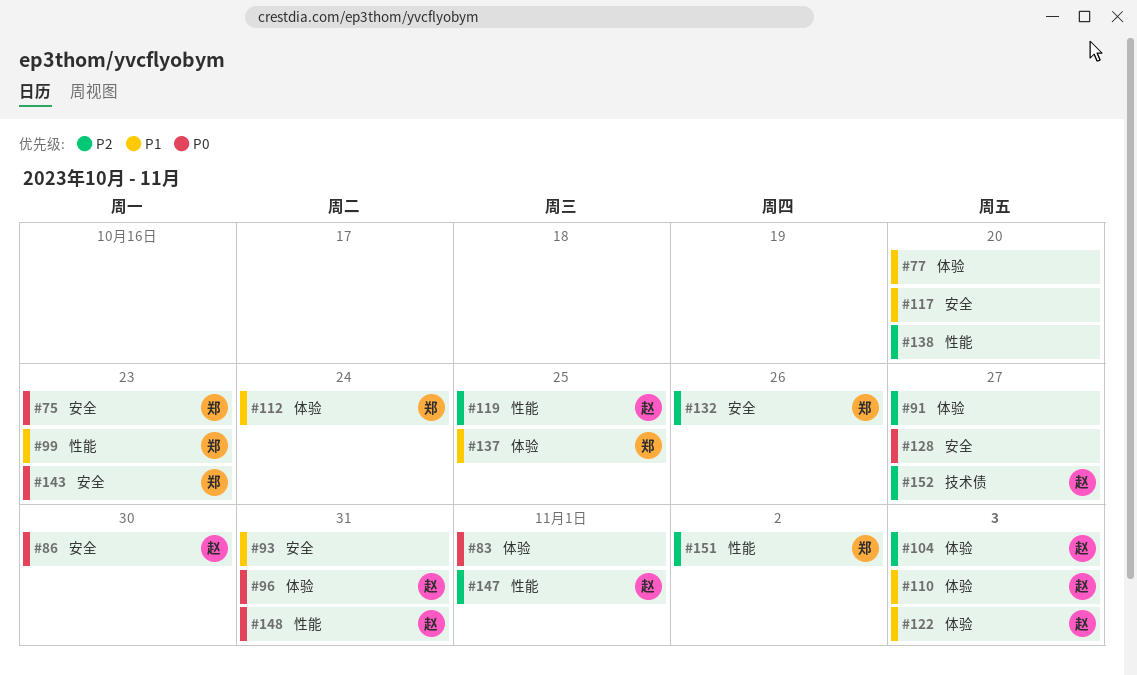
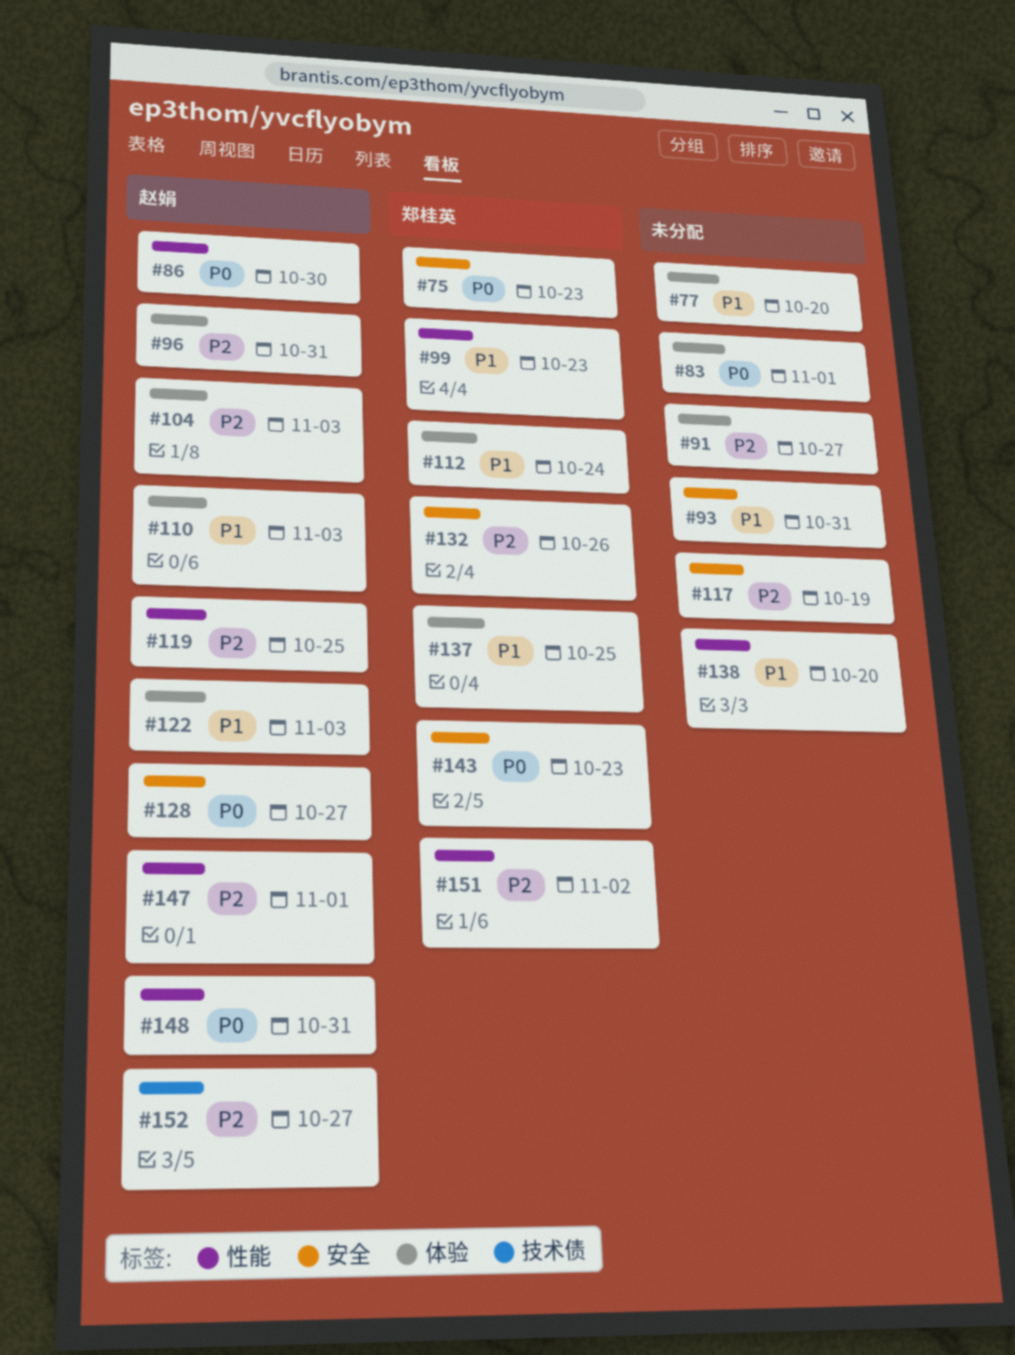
#86, label: 安全 -> 性能
#96, priority: P0 -> P2
#117, priority: P1 -> P2
#117, due: Oct 20 -> Oct 19
#128, owner: none -> 赵娟
#138, priority: P2 -> P1

